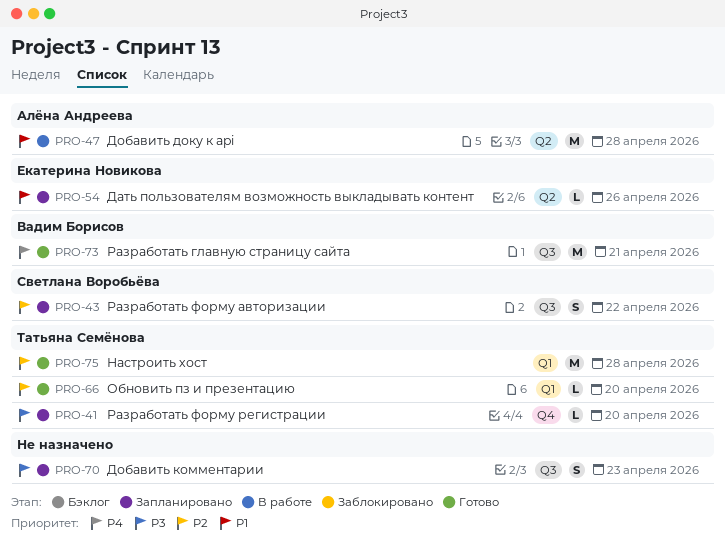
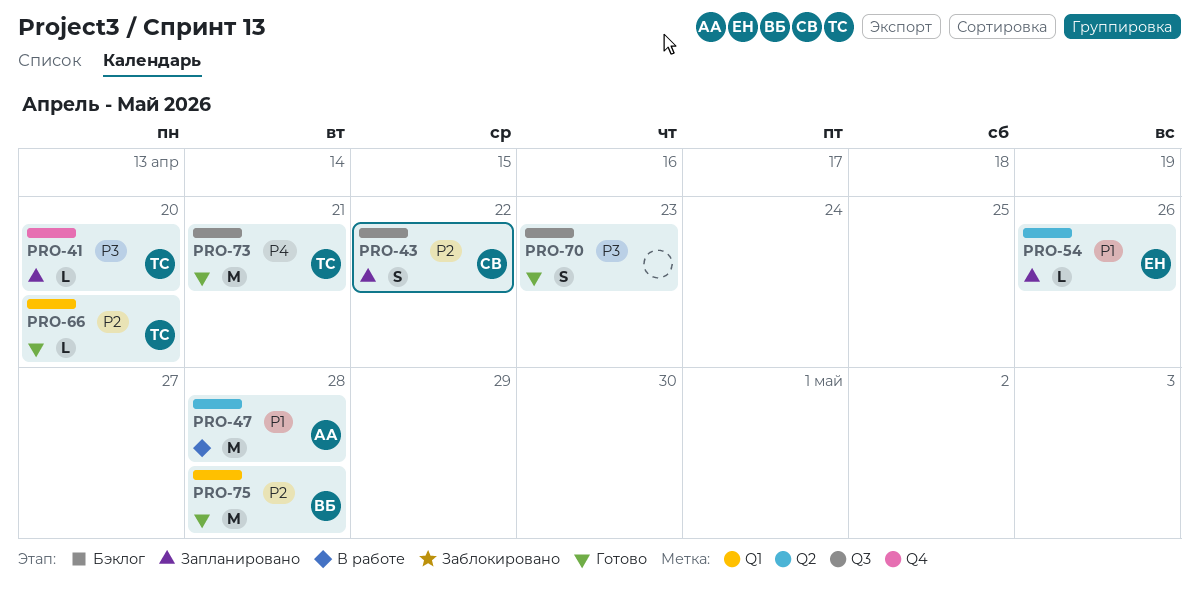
PRO-70, status: Запланировано -> Готово
PRO-73, owner: Вадим Борисов -> Татьяна Семёнова
PRO-75, owner: Татьяна Семёнова -> Вадим Борисов

